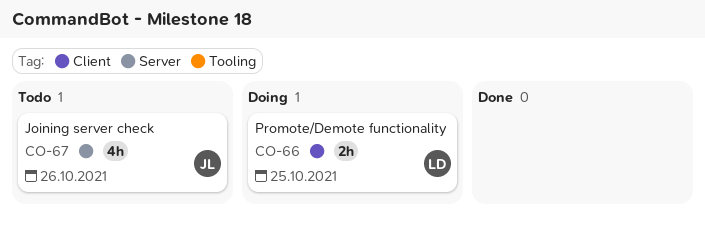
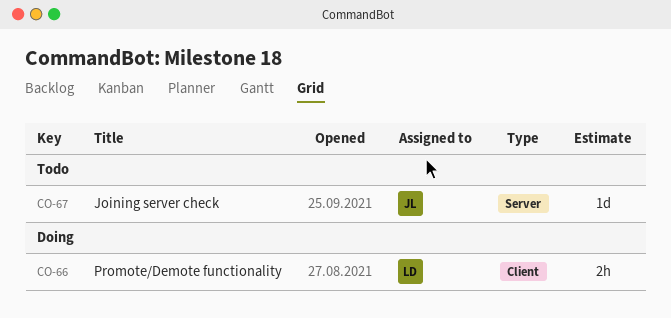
CO-67, estimate: 4h -> 1d

